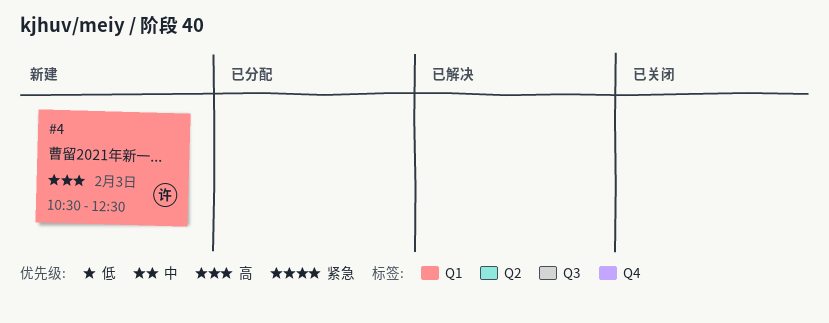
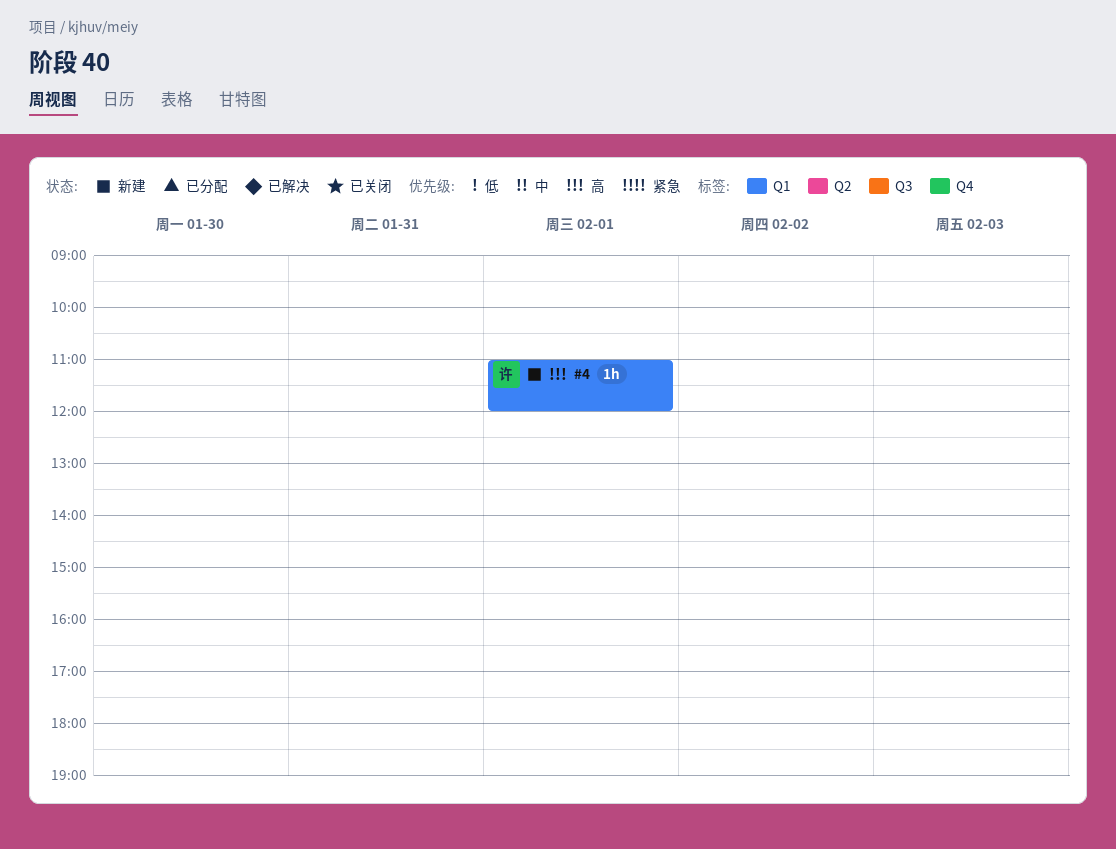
#4, day: Feb 3 -> Feb 1
#4, begins: 10:30 -> 11:00
#4, ends: 12:30 -> 12:00

